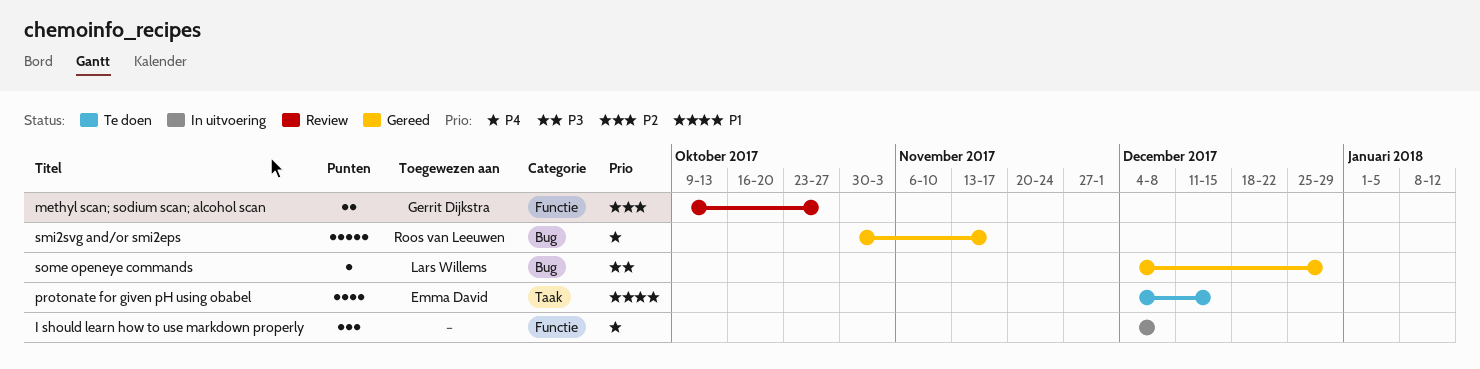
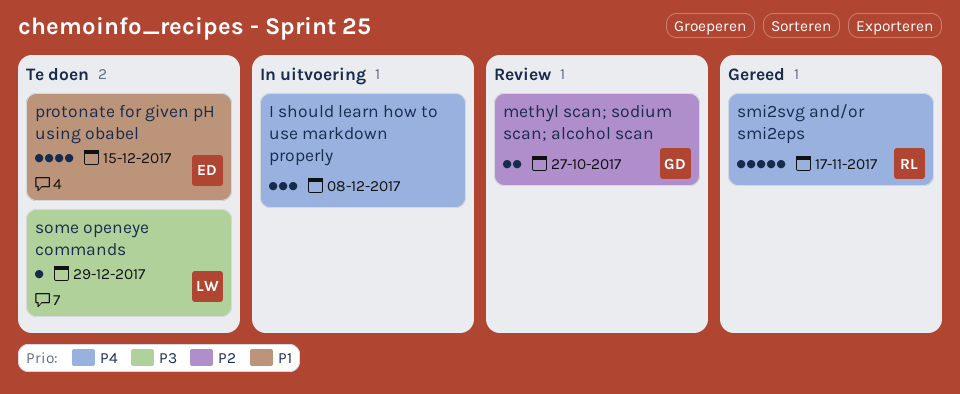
some openeye commands, status: Gereed -> Te doen

